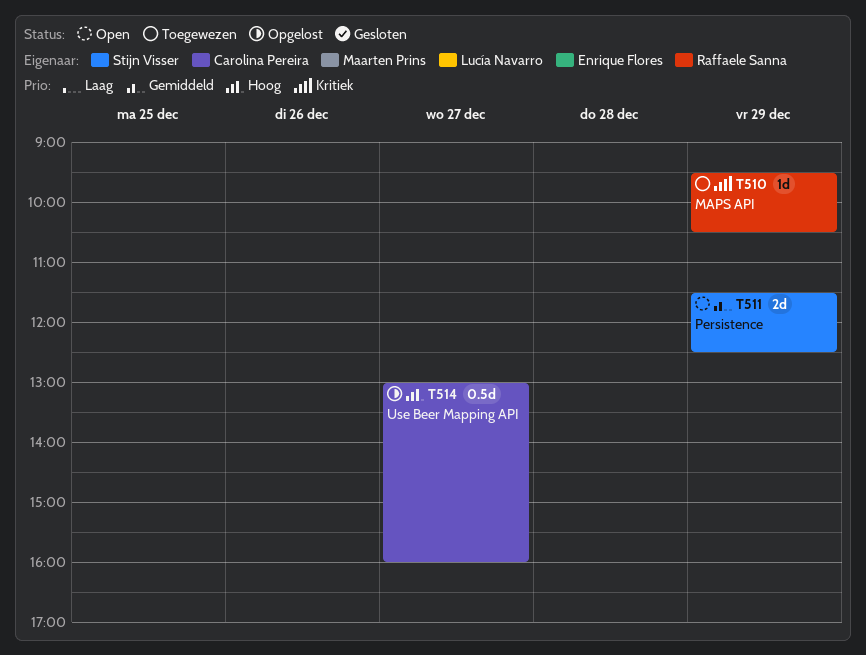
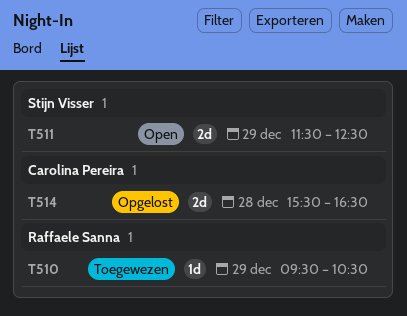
T514, estimate: 0.5d -> 2d
T514, day: Dec 27 -> Dec 28
T514, begins: 13:00 -> 15:30
T514, ends: 16:00 -> 16:30

